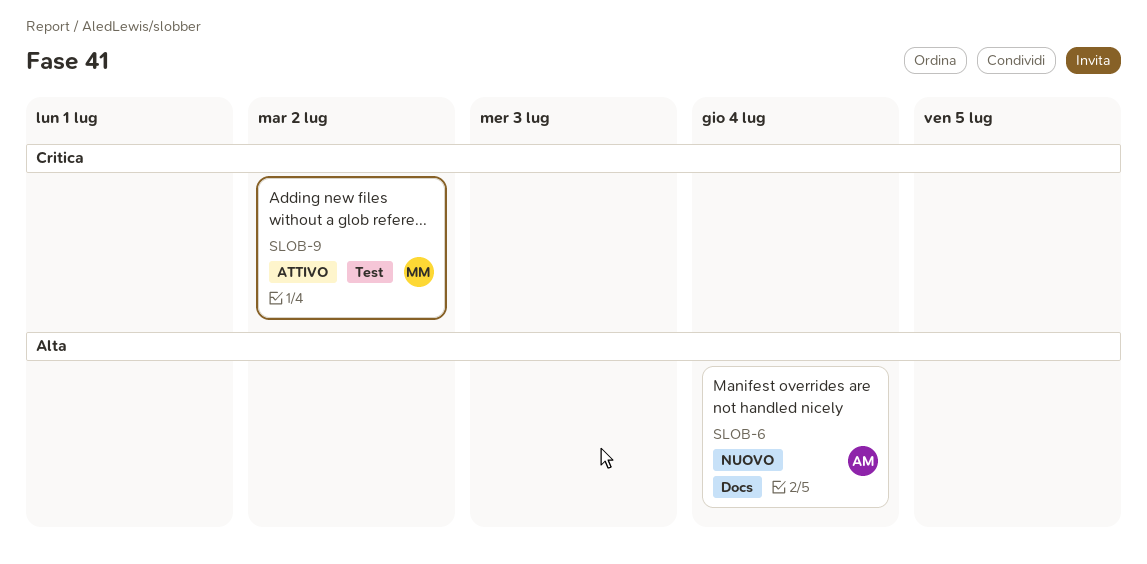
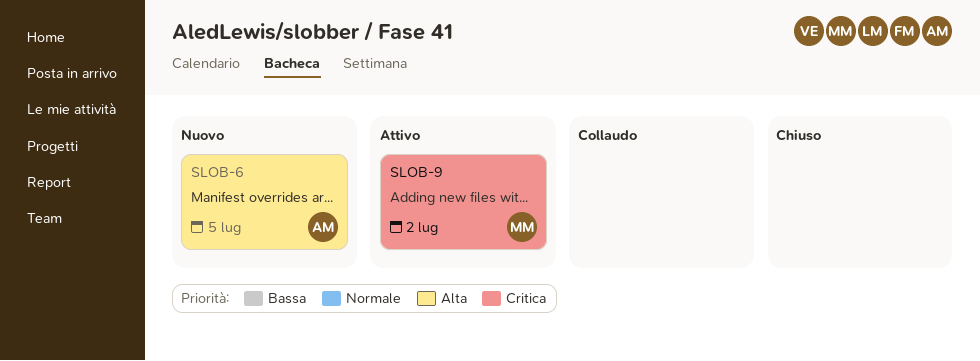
SLOB-6, due: Jul 4 -> Jul 5

